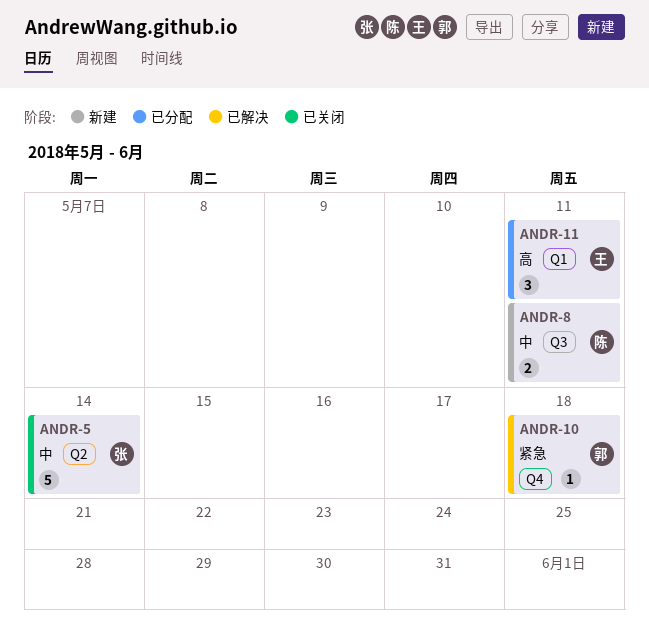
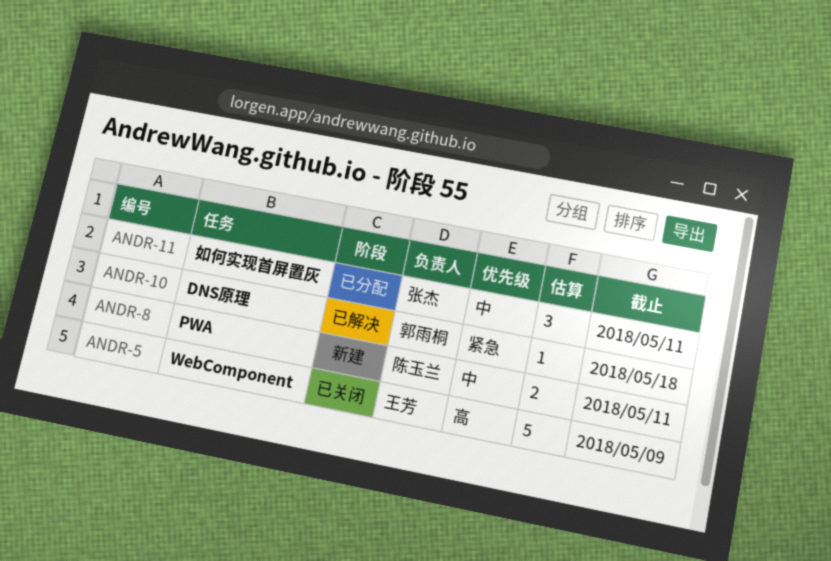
ANDR-5, owner: 张杰 -> 王芳
ANDR-5, priority: 中 -> 高
ANDR-5, due: May 14 -> May 9
ANDR-11, owner: 王芳 -> 张杰
ANDR-11, priority: 高 -> 中

